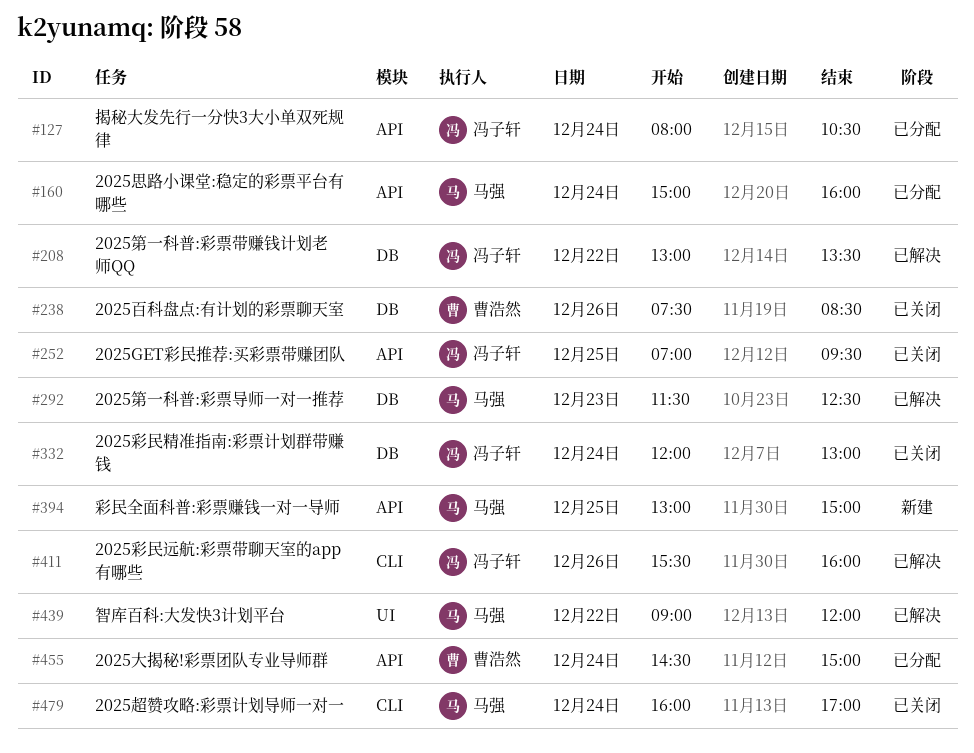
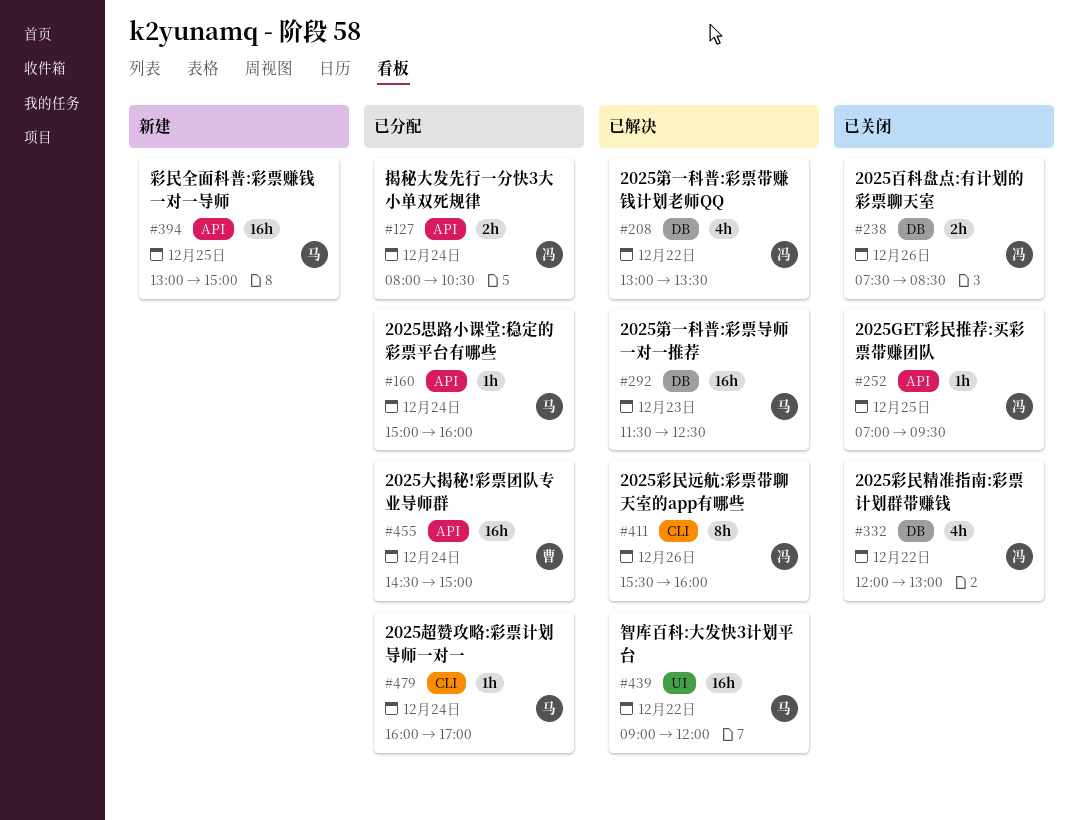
#238, owner: 曹浩然 -> 冯子轩
#332, day: Dec 24 -> Dec 22
#479, status: 已关闭 -> 已分配

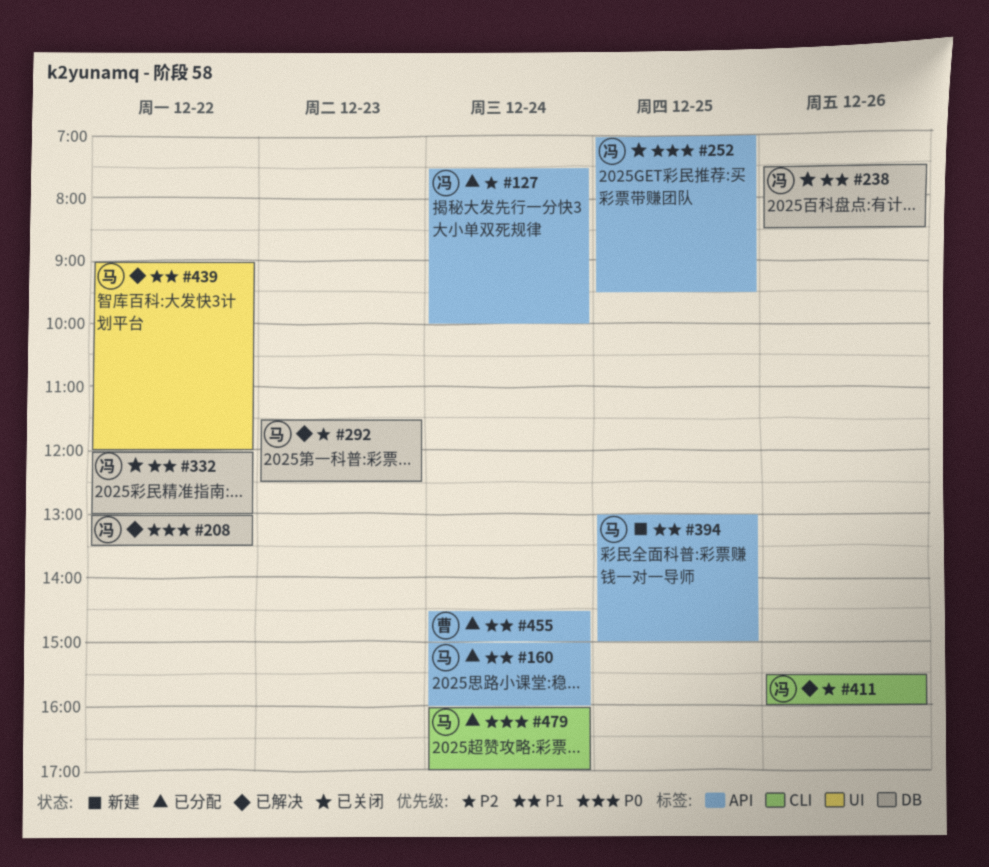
#127, begins: 08:00 -> 07:30
#127, ends: 10:30 -> 10:00

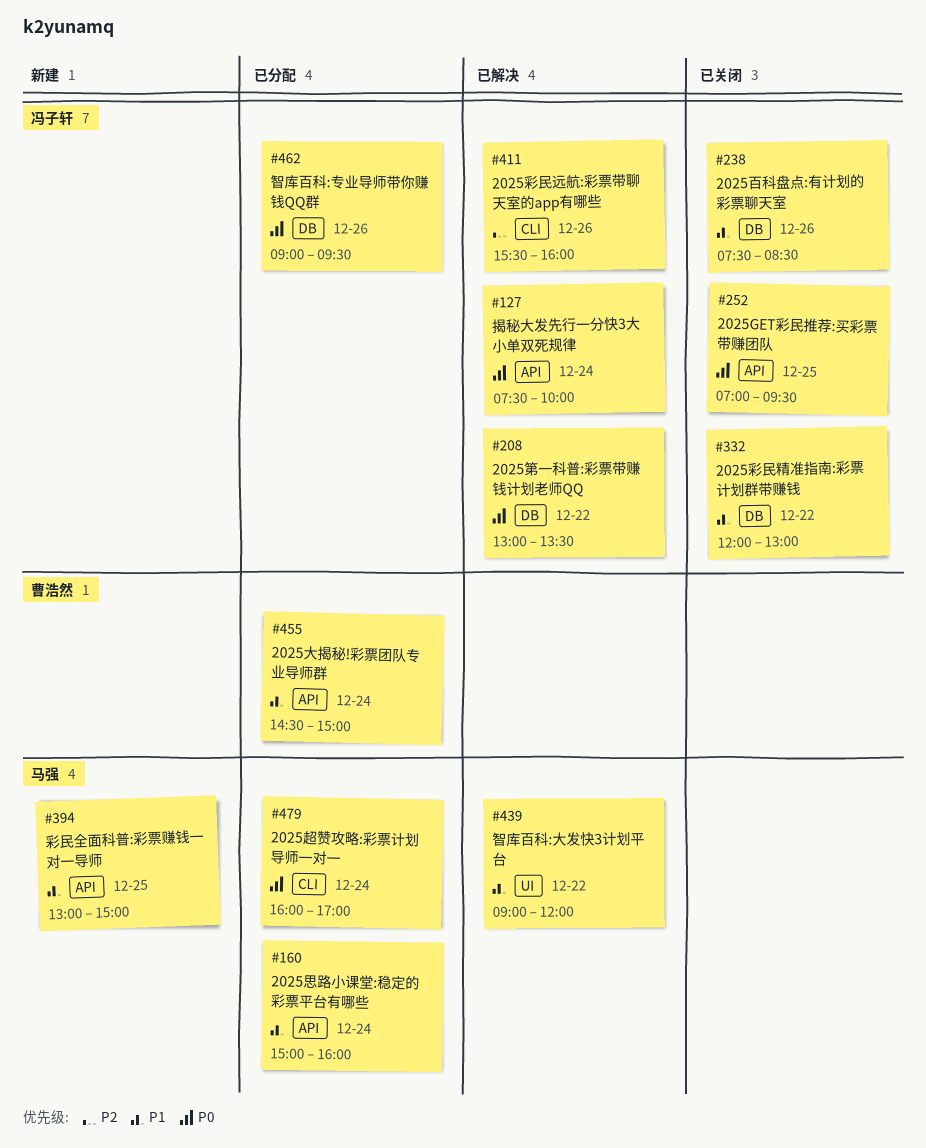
#127, status: 已分配 -> 已解决
#127, priority: P2 -> P0
#292: present -> none
#462: none -> present

